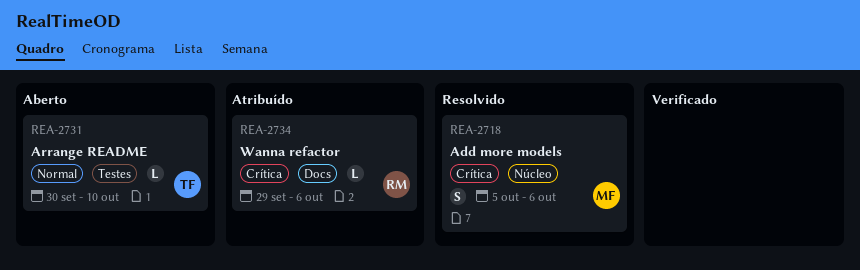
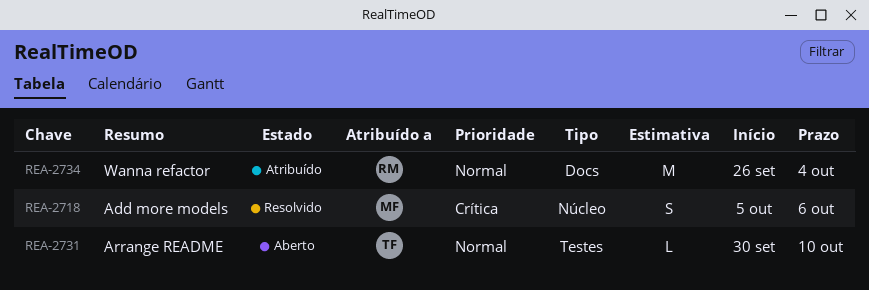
REA-2734, priority: Crítica -> Normal
REA-2734, estimate: L -> M
REA-2734, start: Sep 29 -> Sep 26
REA-2734, due: Oct 6 -> Oct 4

